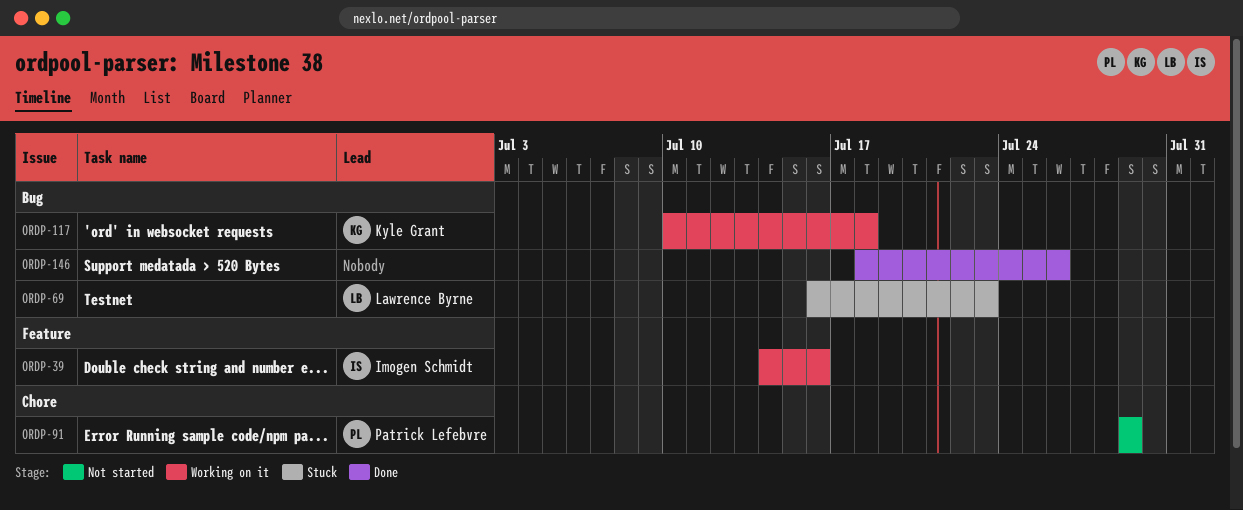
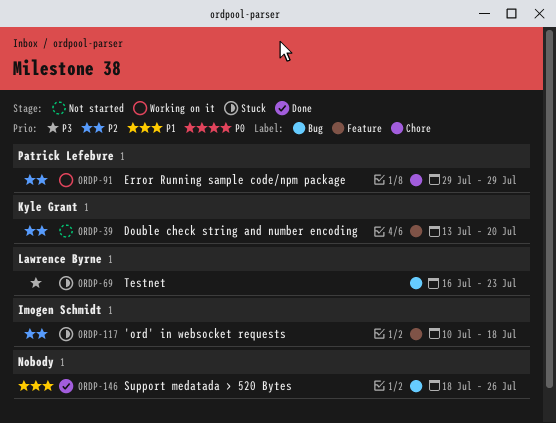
ORDP-39, status: Working on it -> Not started
ORDP-39, owner: Imogen Schmidt -> Kyle Grant
ORDP-39, start: Jul 14 -> Jul 13
ORDP-39, due: Jul 16 -> Jul 20
ORDP-91, status: Not started -> Working on it
ORDP-117, status: Working on it -> Stuck
ORDP-117, owner: Kyle Grant -> Imogen Schmidt
ORDP-117, label: Bug -> Feature

